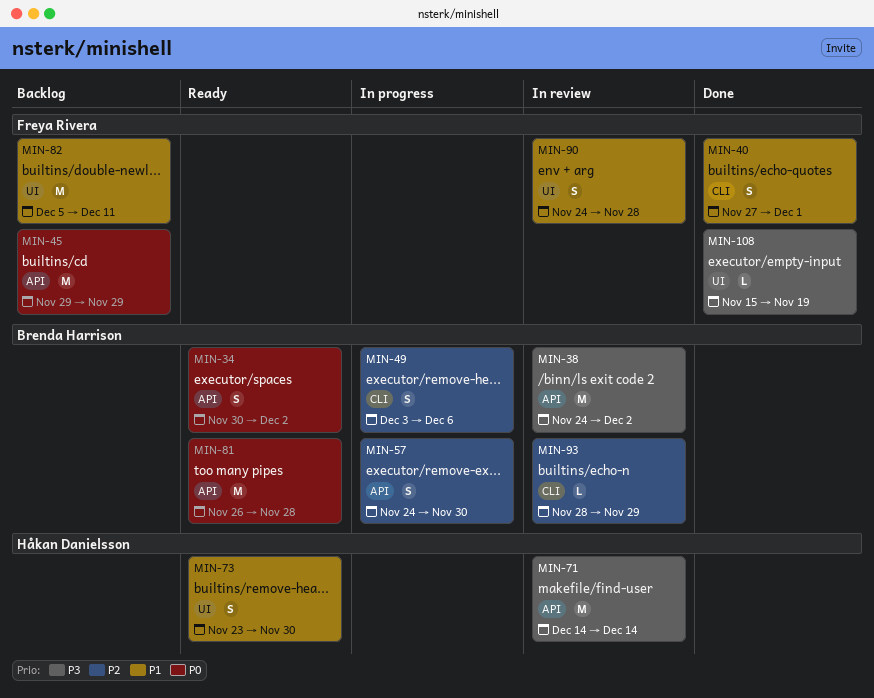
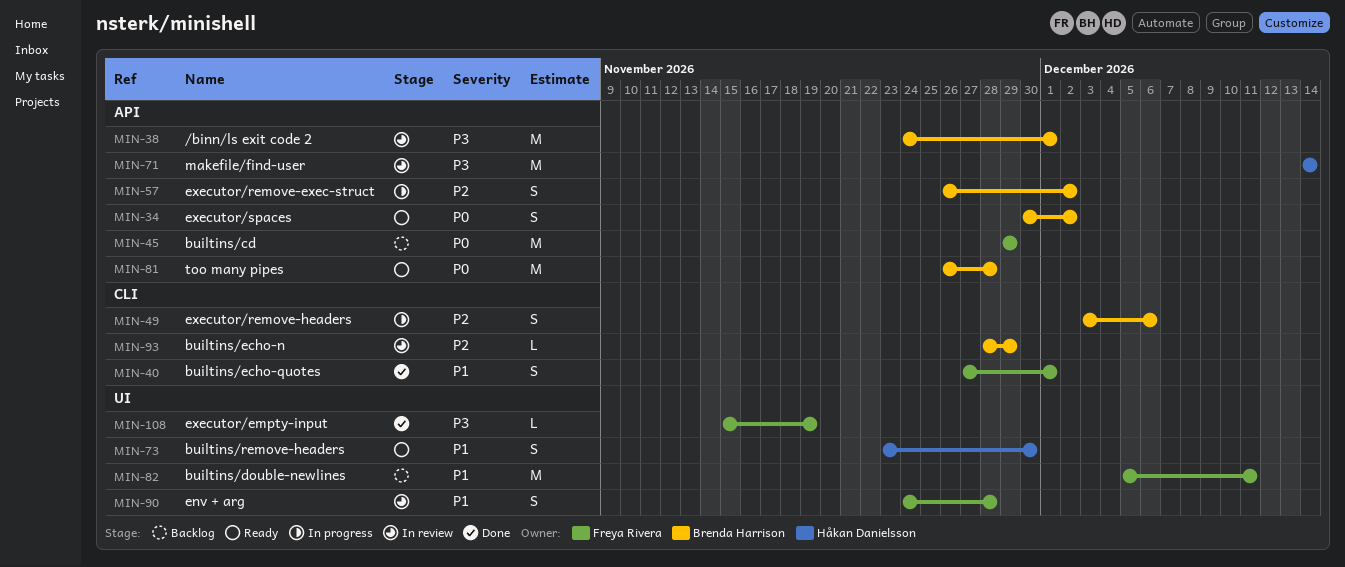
MIN-38, due: Dec 2 -> Dec 1
MIN-57, start: Nov 24 -> Nov 26
MIN-57, due: Nov 30 -> Dec 2

